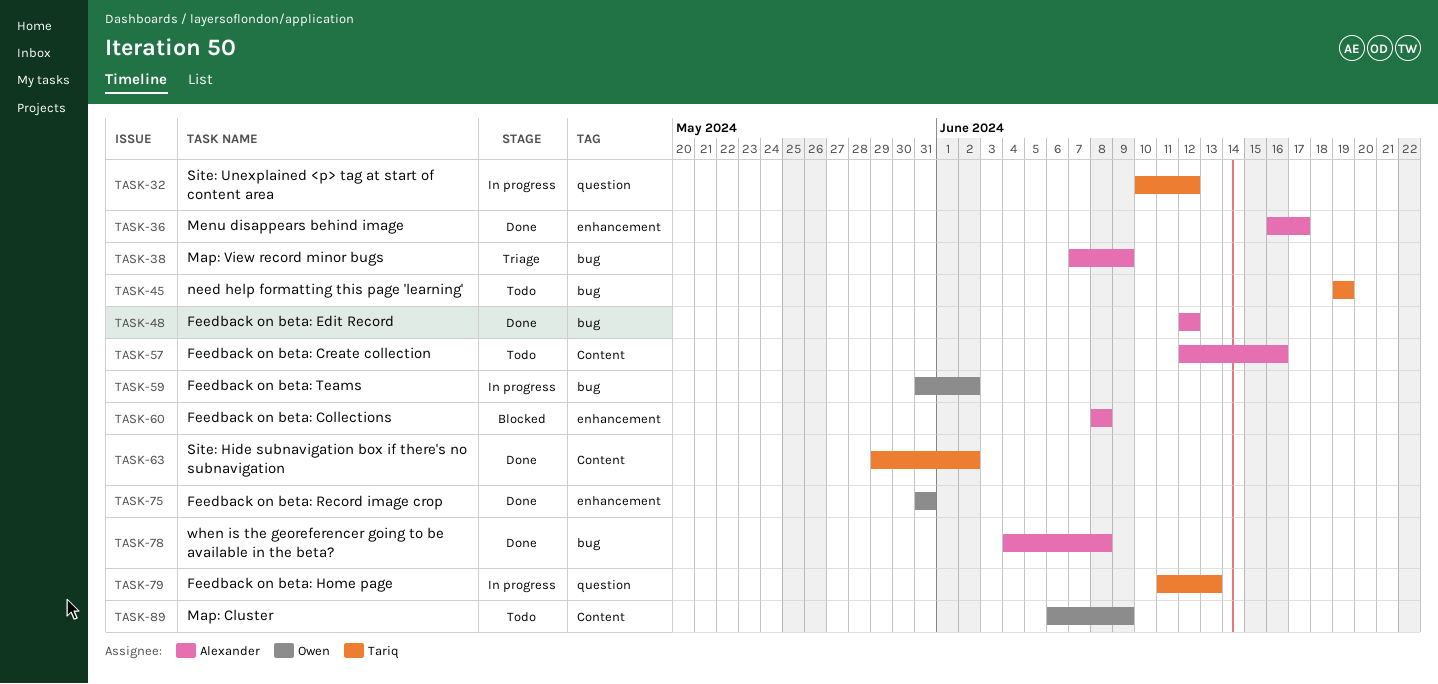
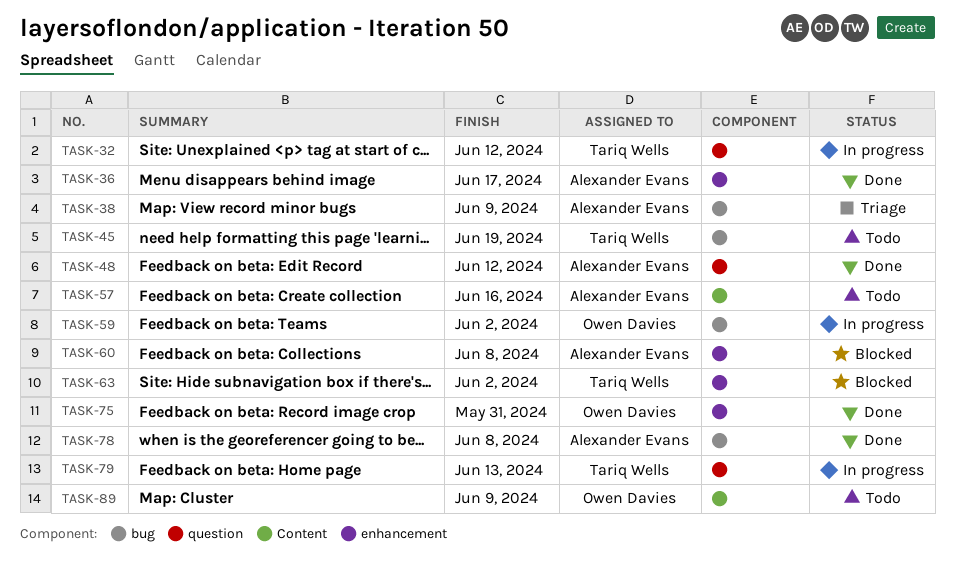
TASK-48, label: bug -> question
TASK-63, status: Done -> Blocked
TASK-63, label: Content -> enhancement

